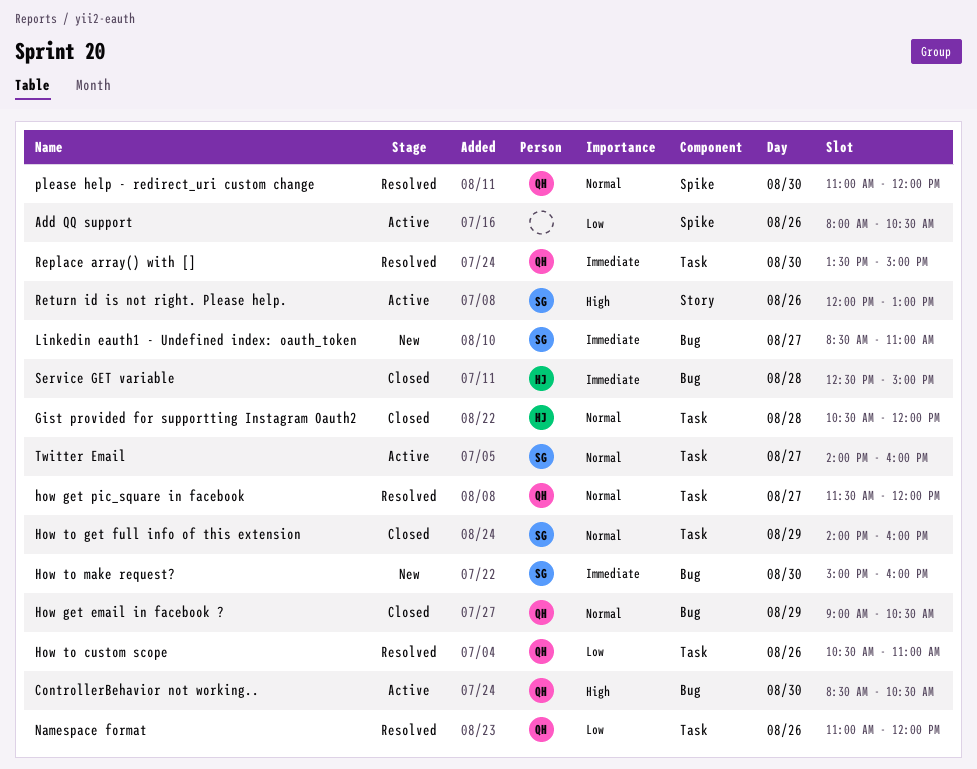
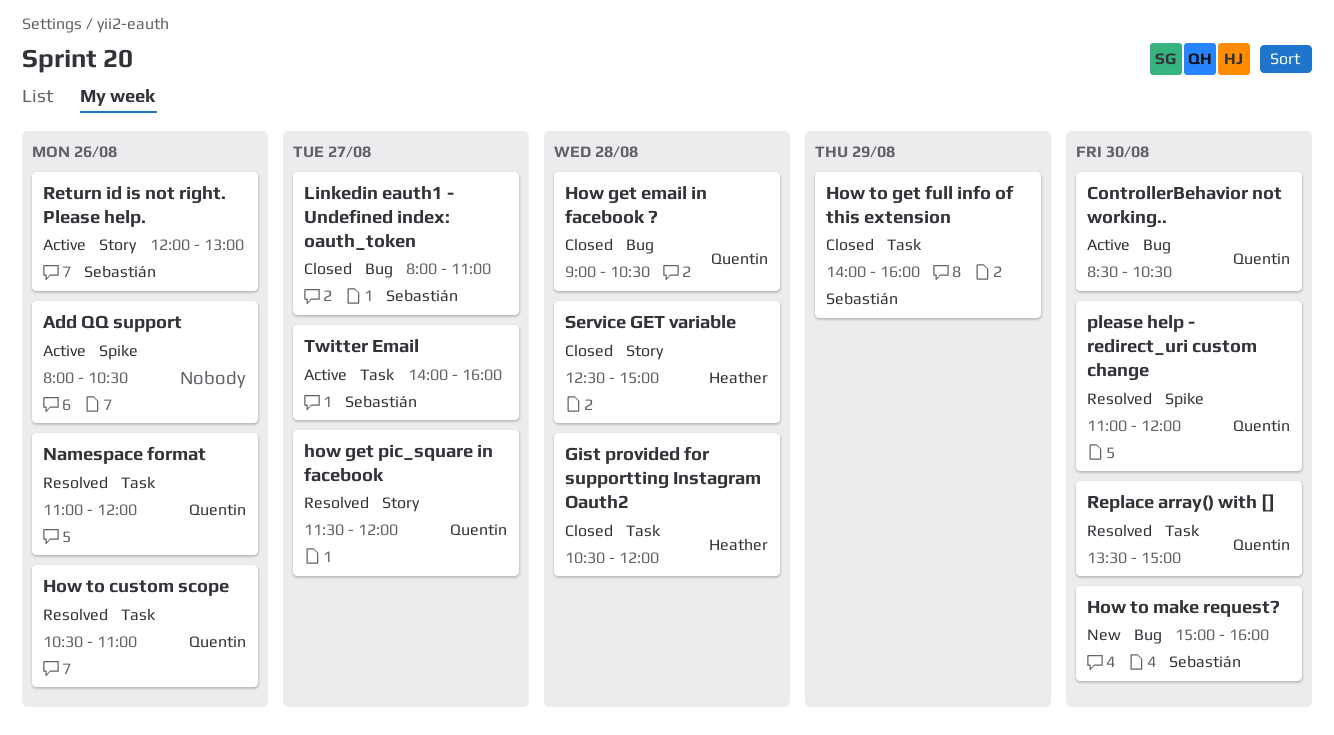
How get email in facebook ?, day: Aug 29 -> Aug 28
how get pic_square in facebook, label: Task -> Story
Linkedin eauth1 - Undefined index: oauth_token, status: New -> Closed
Linkedin eauth1 - Undefined index: oauth_token, begins: 08:30 -> 08:00
Service GET variable, label: Bug -> Story

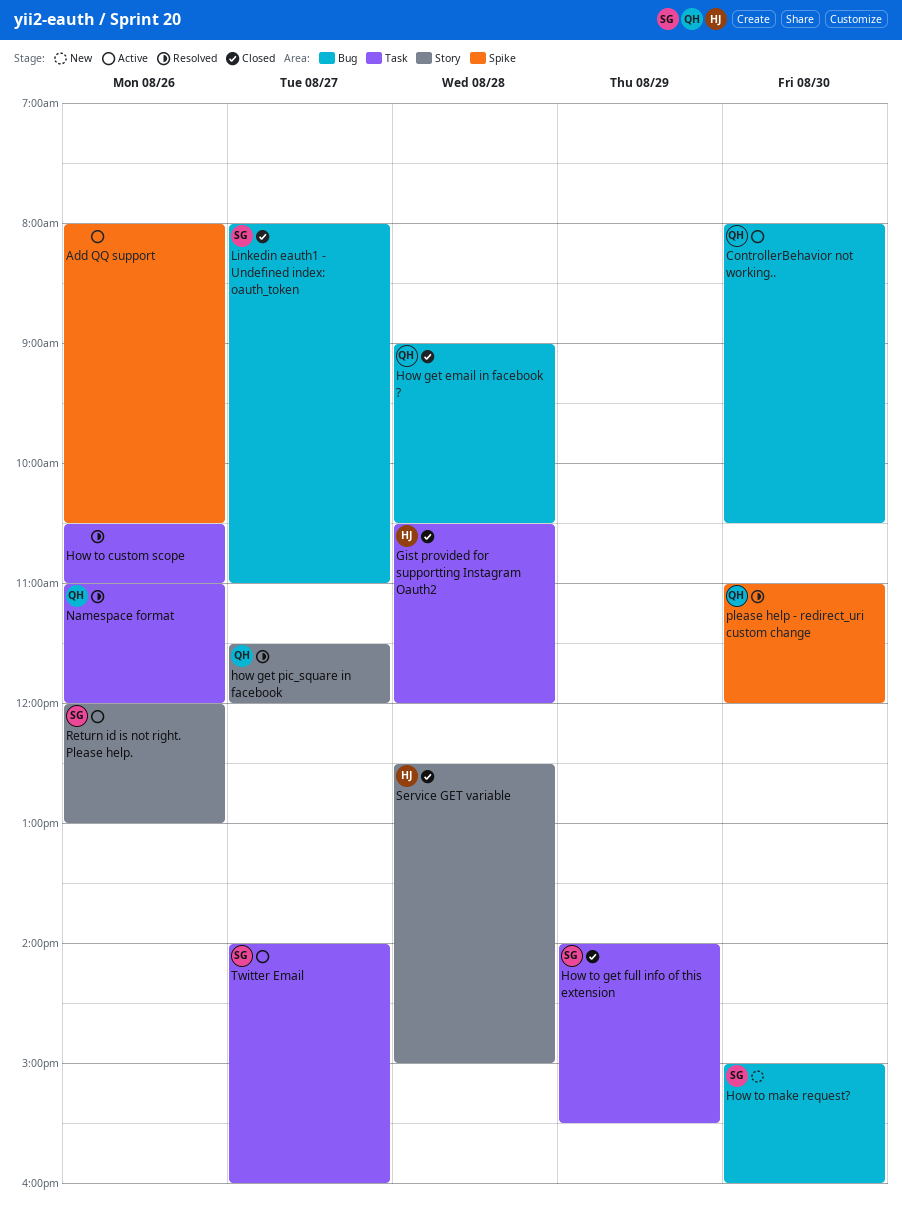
ControllerBehavior not working.., begins: 08:30 -> 08:00
How to custom scope, owner: Quentin -> none
How to get full info of this extension, ends: 16:00 -> 15:30
Replace array() with []: present -> none

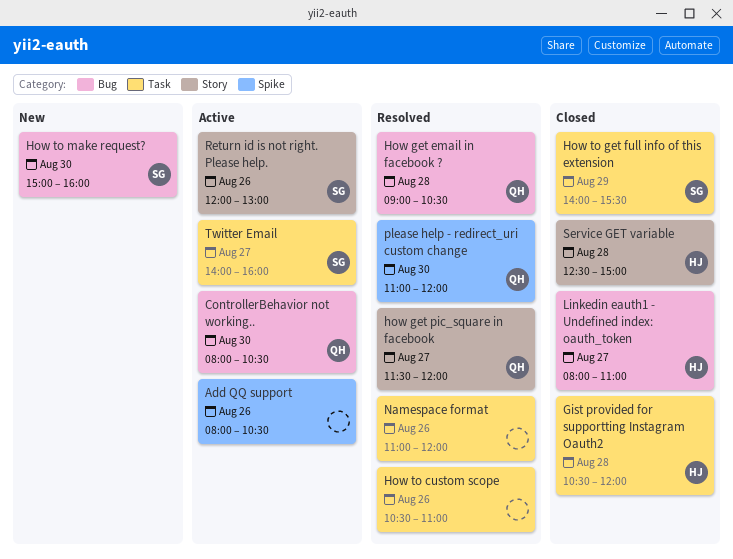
How get email in facebook ?, status: Closed -> Resolved
Linkedin eauth1 - Undefined index: oauth_token, owner: SG -> HJ
Namespace format, owner: QH -> none

